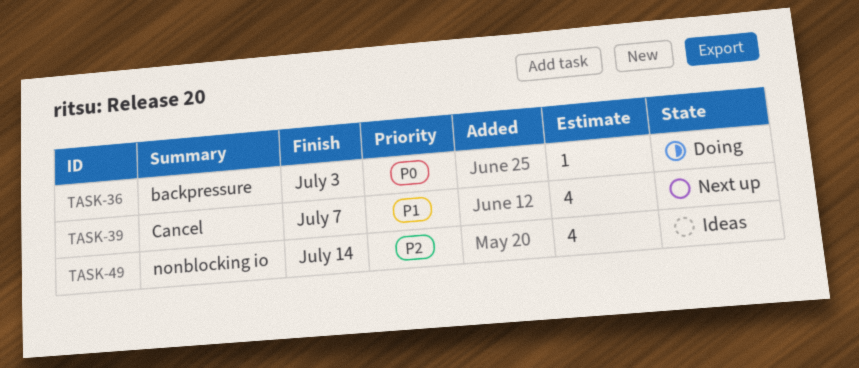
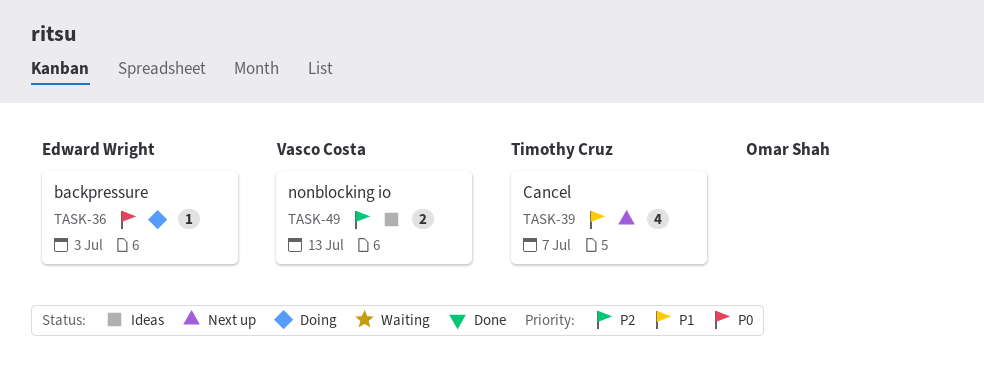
TASK-49, estimate: 4 -> 2
TASK-49, due: Jul 14 -> Jul 13

